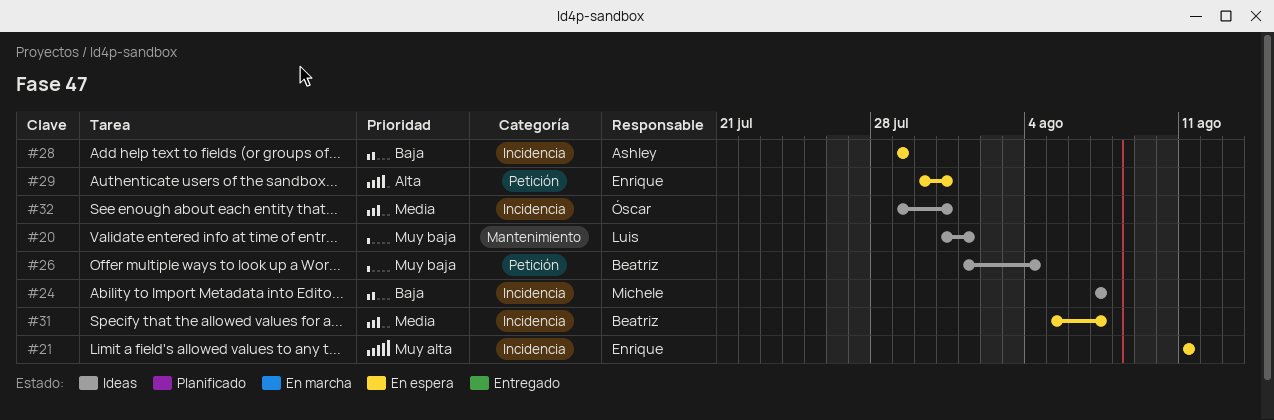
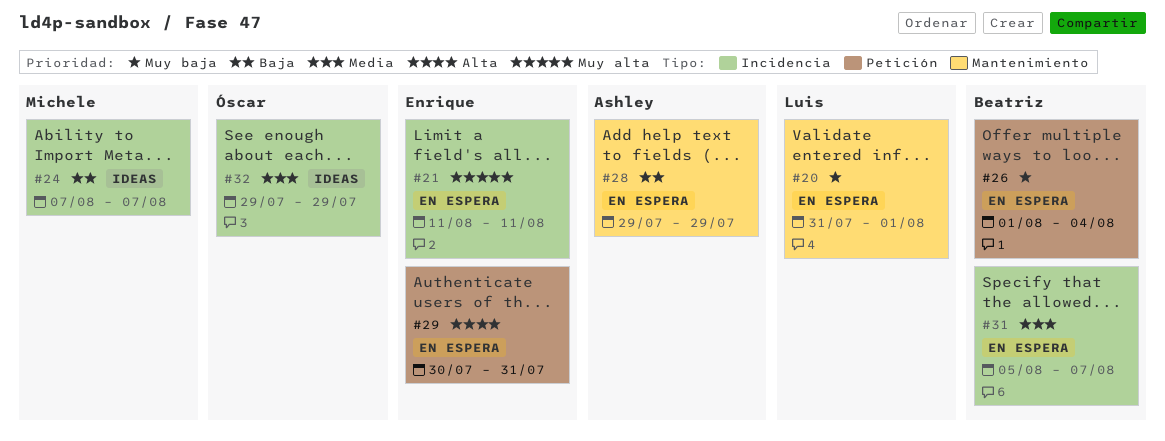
#20, status: Ideas -> En espera
#26, status: Ideas -> En espera
#28, label: Incidencia -> Mantenimiento
#32, due: Jul 31 -> Jul 29

